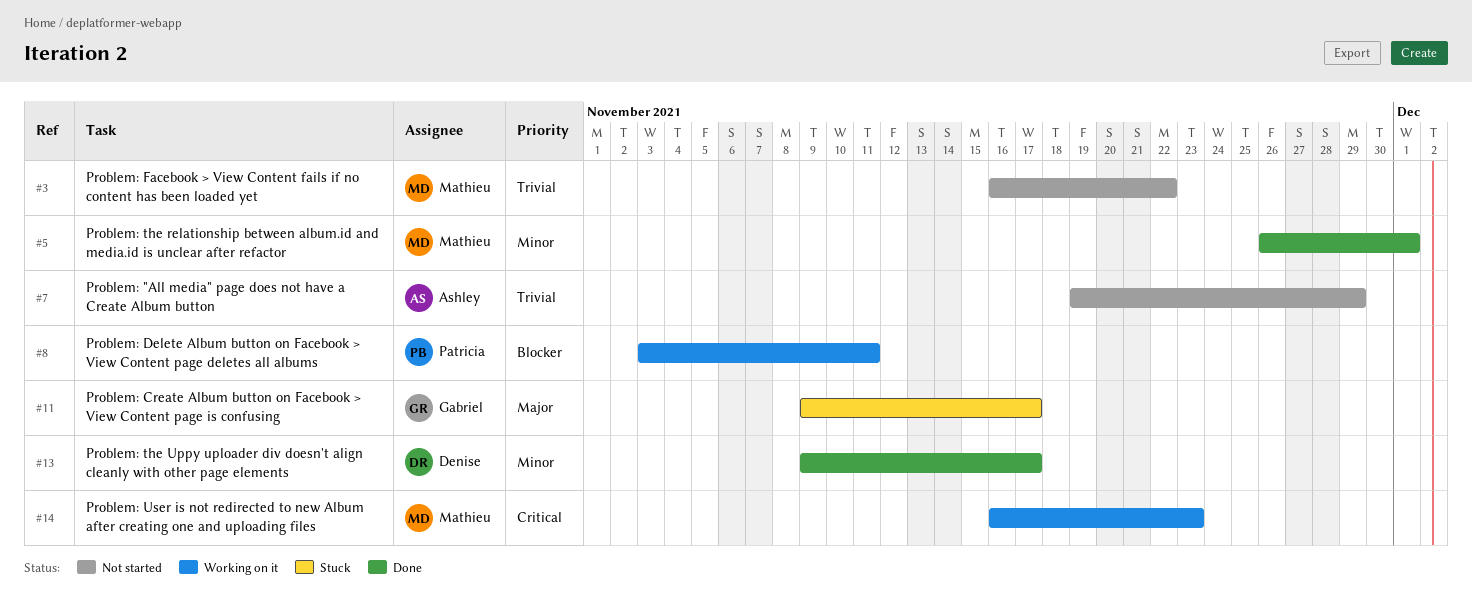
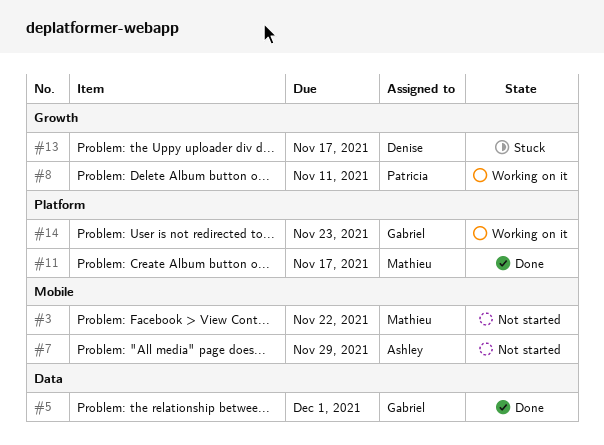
#5, owner: Mathieu -> Gabriel
#11, status: Stuck -> Done
#11, owner: Gabriel -> Mathieu
#13, status: Done -> Stuck
#14, owner: Mathieu -> Gabriel

